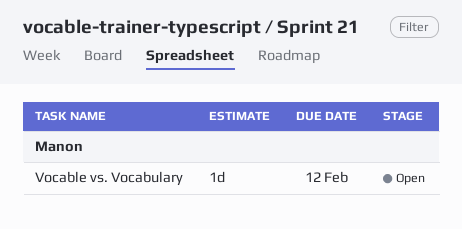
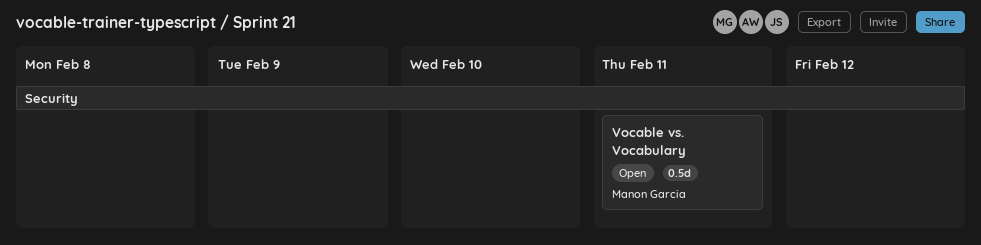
Vocable vs. Vocabulary, estimate: 1d -> 0.5d
Vocable vs. Vocabulary, due: Feb 12 -> Feb 11

